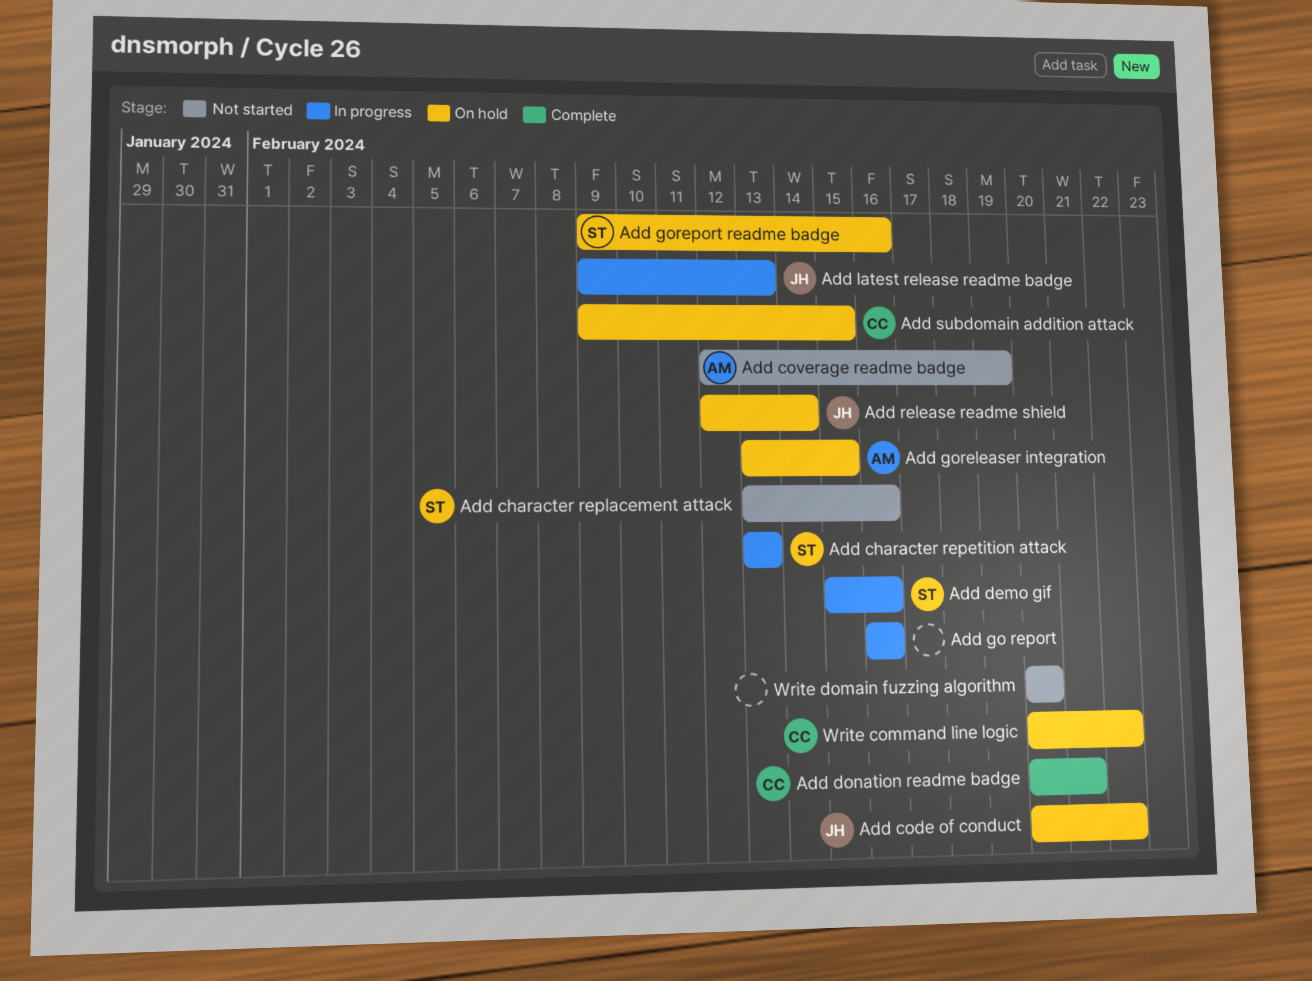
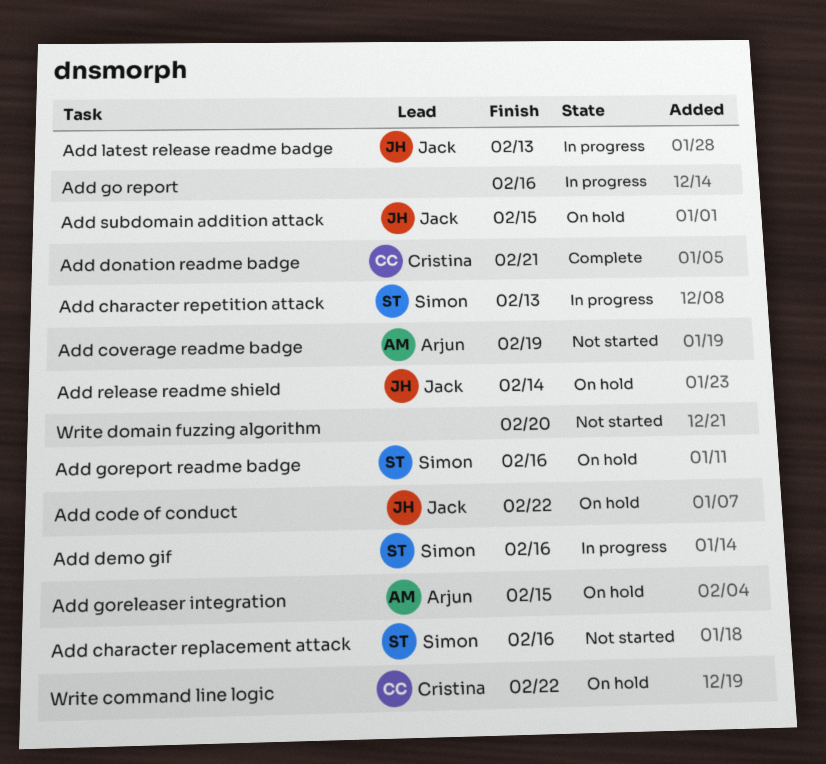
Add subdomain addition attack, owner: Cristina -> Jack

